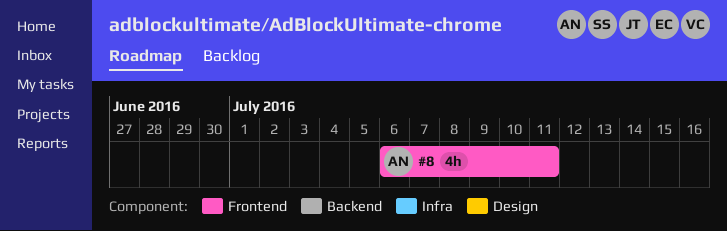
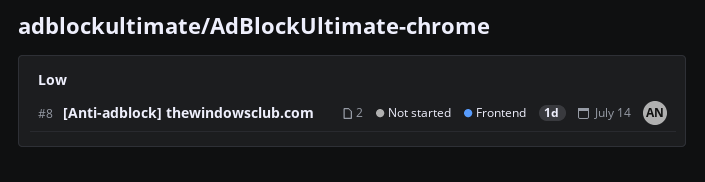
#8, estimate: 4h -> 1d
#8, due: Jul 11 -> Jul 14

